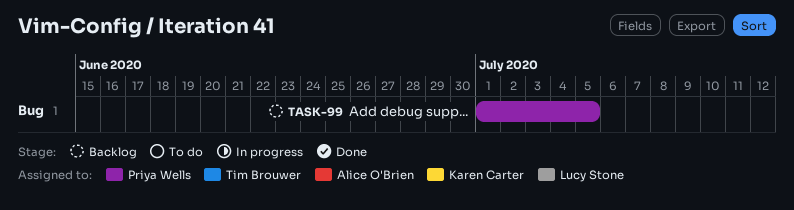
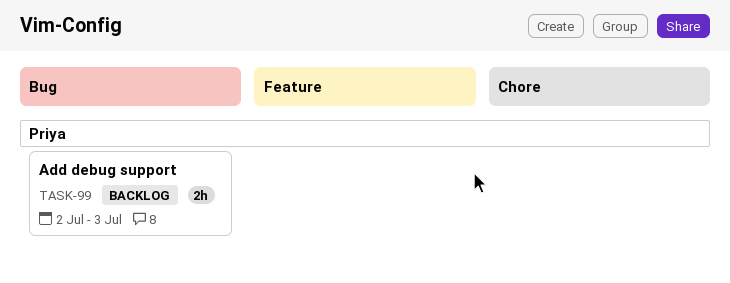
TASK-99, start: Jul 1 -> Jul 2
TASK-99, due: Jul 5 -> Jul 3

